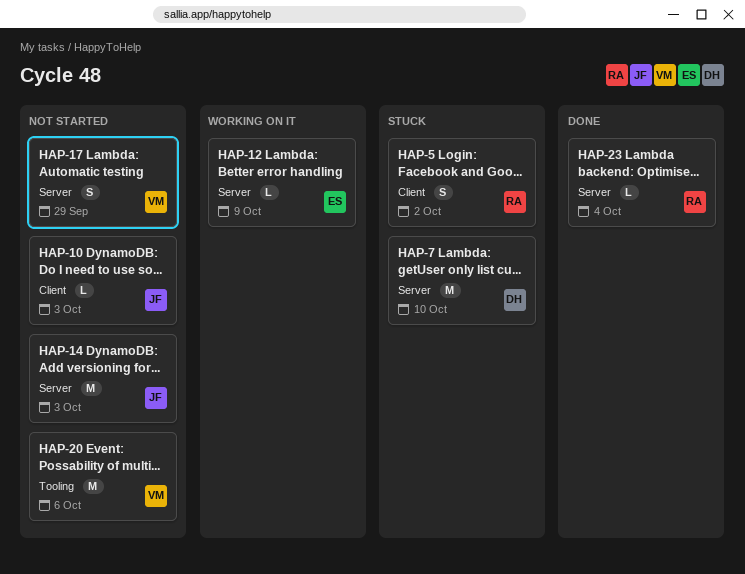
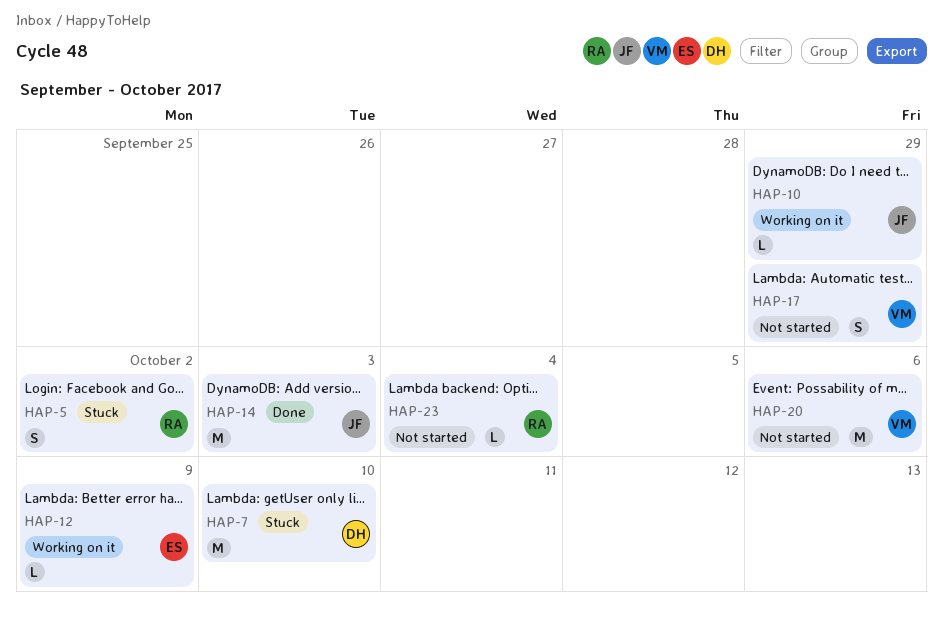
HAP-10, status: Not started -> Working on it
HAP-10, due: Oct 3 -> Sep 29
HAP-14, status: Not started -> Done
HAP-23, status: Done -> Not started

